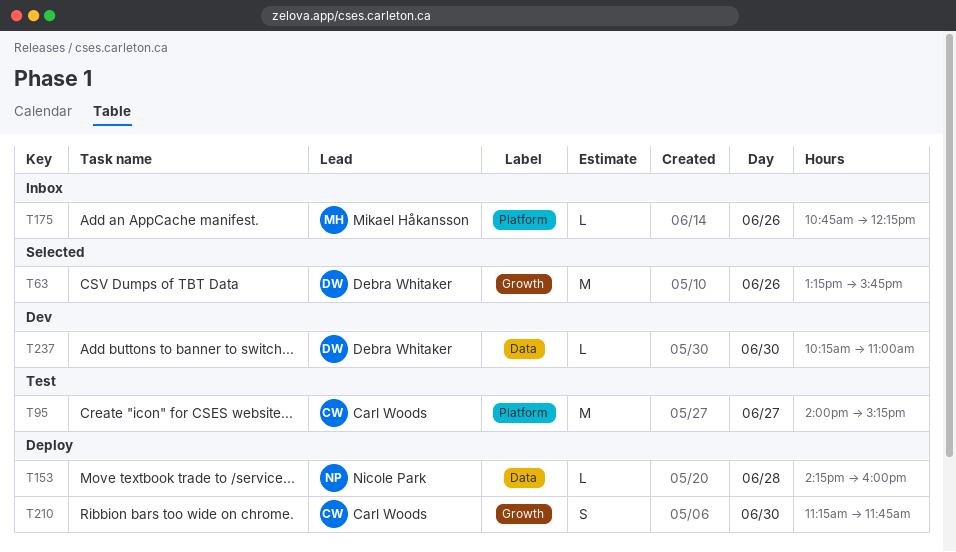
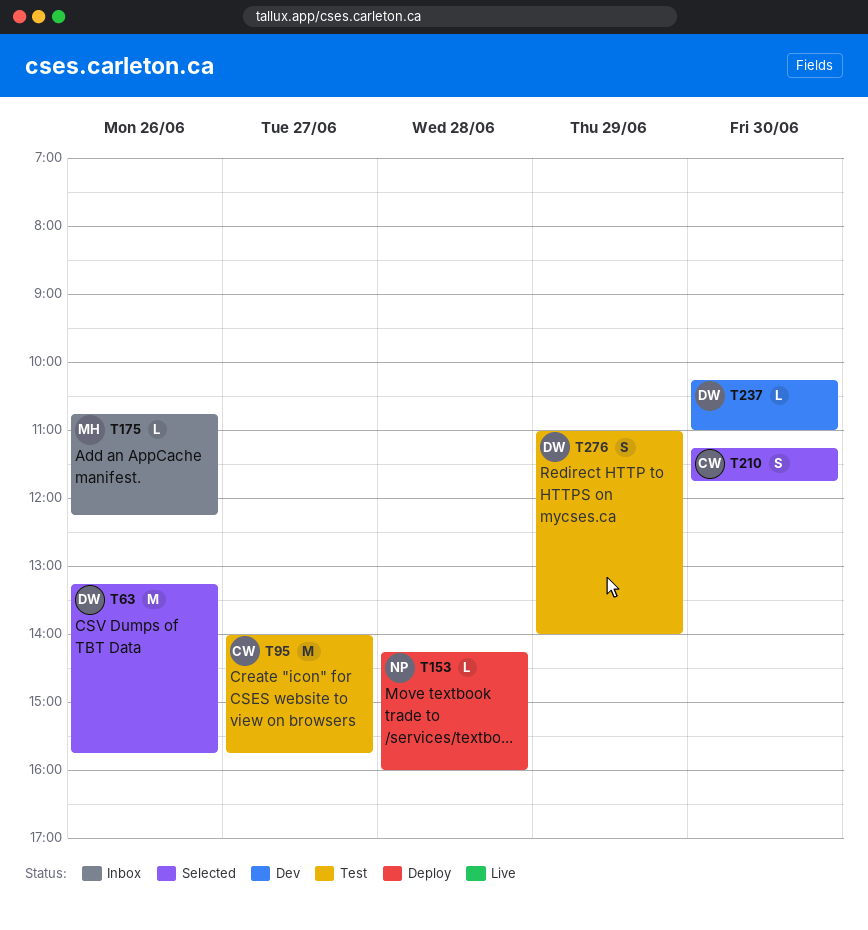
T95, ends: 15:15 -> 15:45
T210, status: Deploy -> Selected
T276: none -> present

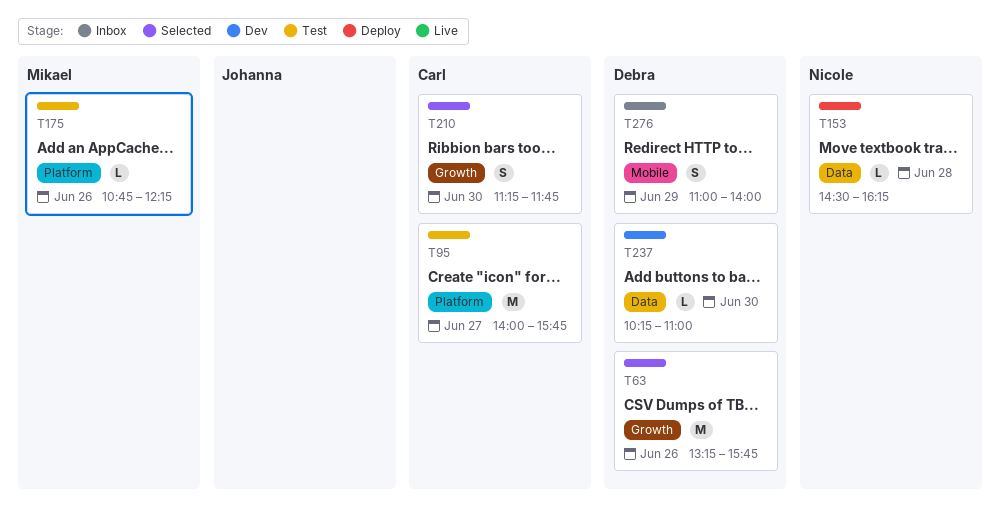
T153, begins: 14:15 -> 14:30
T153, ends: 16:00 -> 16:15
T175, status: Inbox -> Test
T276, status: Test -> Inbox

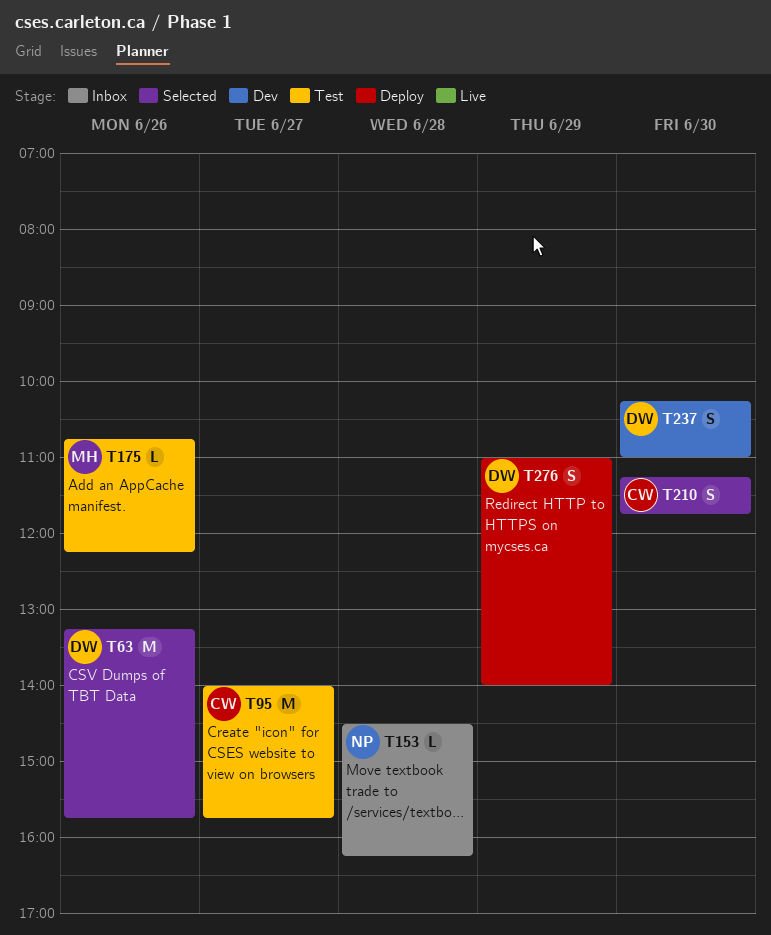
T153, status: Deploy -> Inbox
T237, estimate: L -> S
T276, status: Inbox -> Deploy

